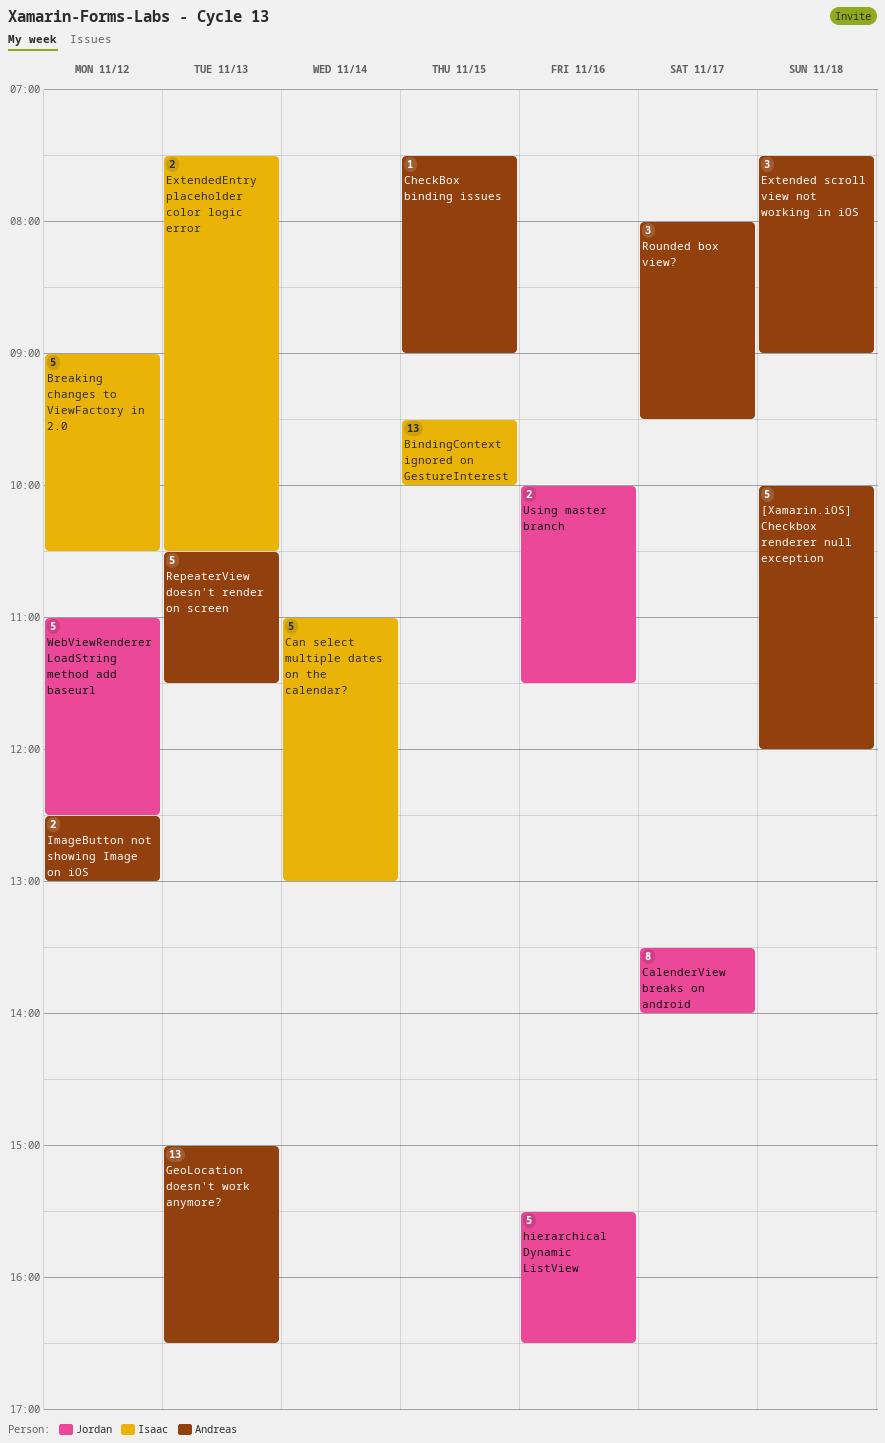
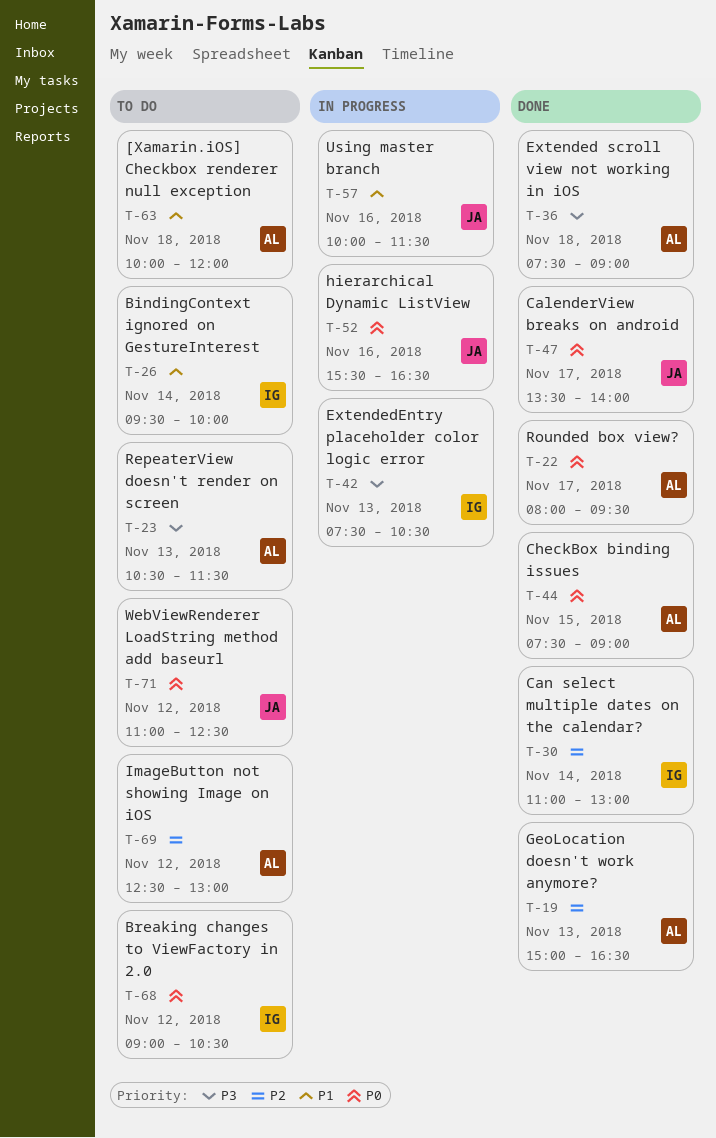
BindingContext ignored on GestureInterest, day: Nov 15 -> Nov 14

